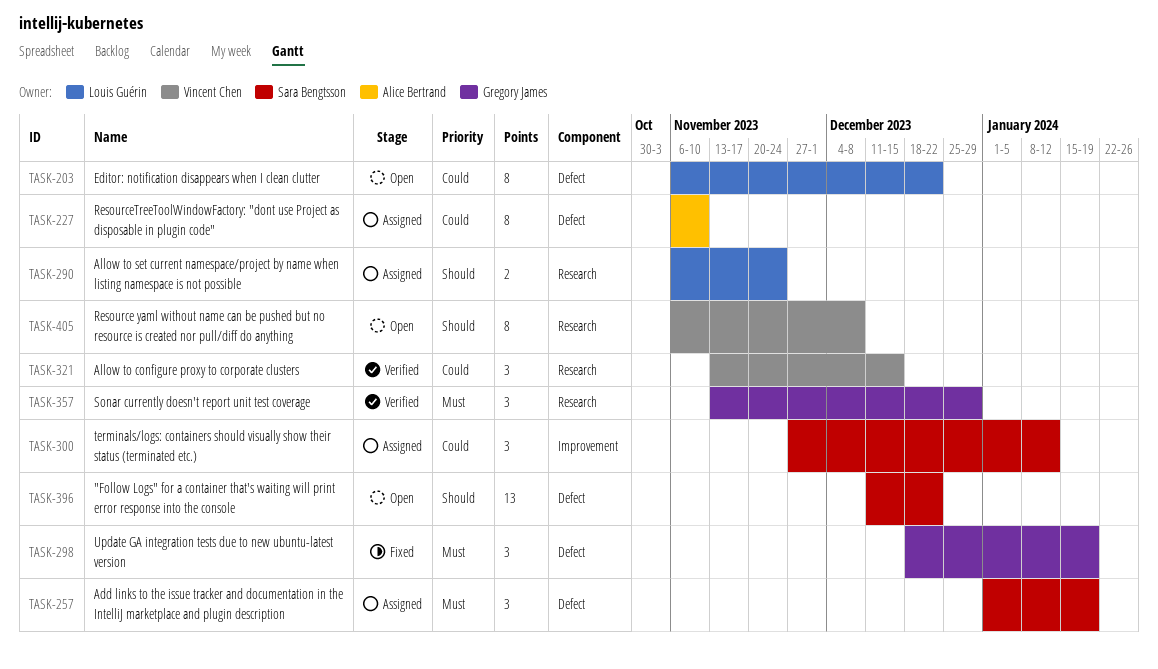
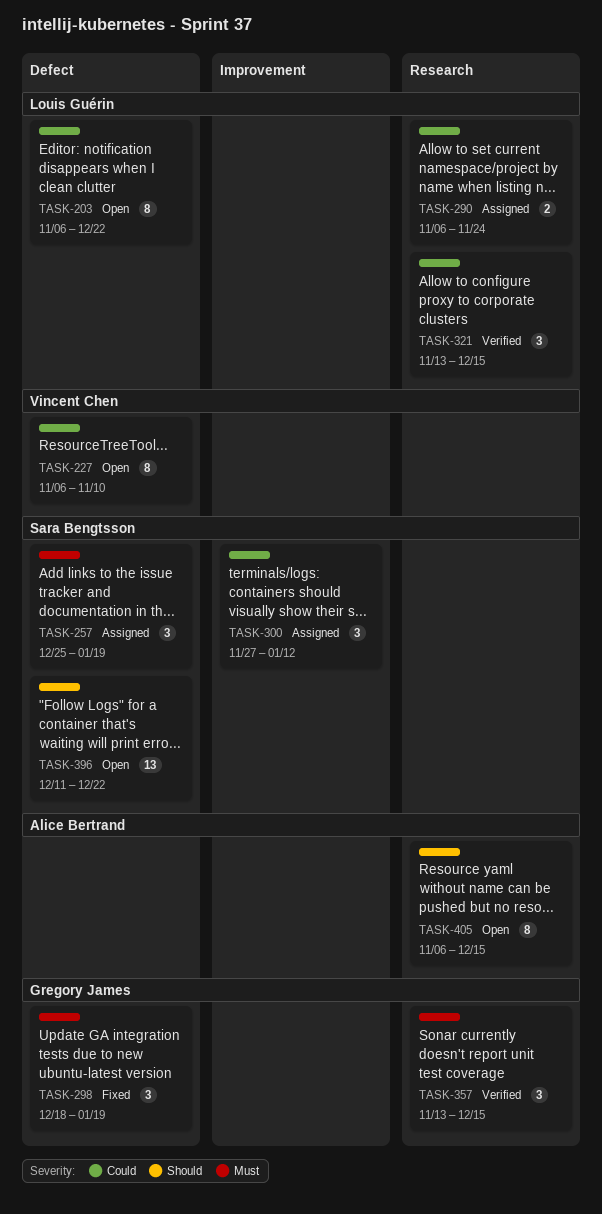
TASK-227, status: Assigned -> Open
TASK-227, owner: Alice Bertrand -> Vincent Chen
TASK-257, start: Jan 1 -> Dec 25
TASK-290, priority: Should -> Could
TASK-321, owner: Vincent Chen -> Louis Guérin
TASK-357, due: Dec 29 -> Dec 15
TASK-405, owner: Vincent Chen -> Alice Bertrand
TASK-405, due: Dec 8 -> Dec 15

